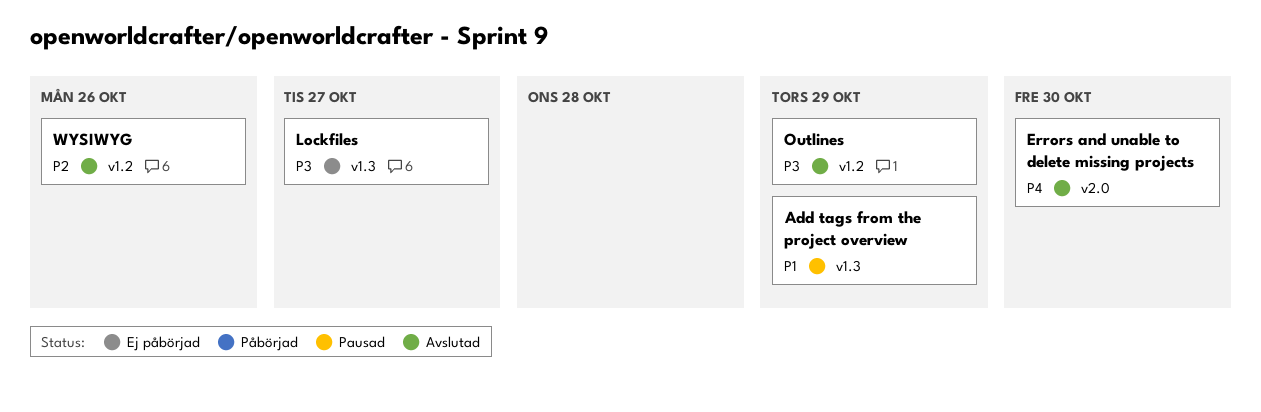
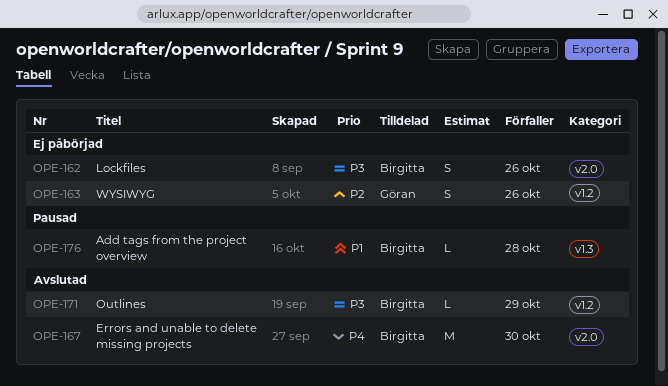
Add tags from the project overview, due: Oct 29 -> Oct 28
Lockfiles, label: v1.3 -> v2.0
Lockfiles, due: Oct 27 -> Oct 26
WYSIWYG, status: Avslutad -> Ej påbörjad

